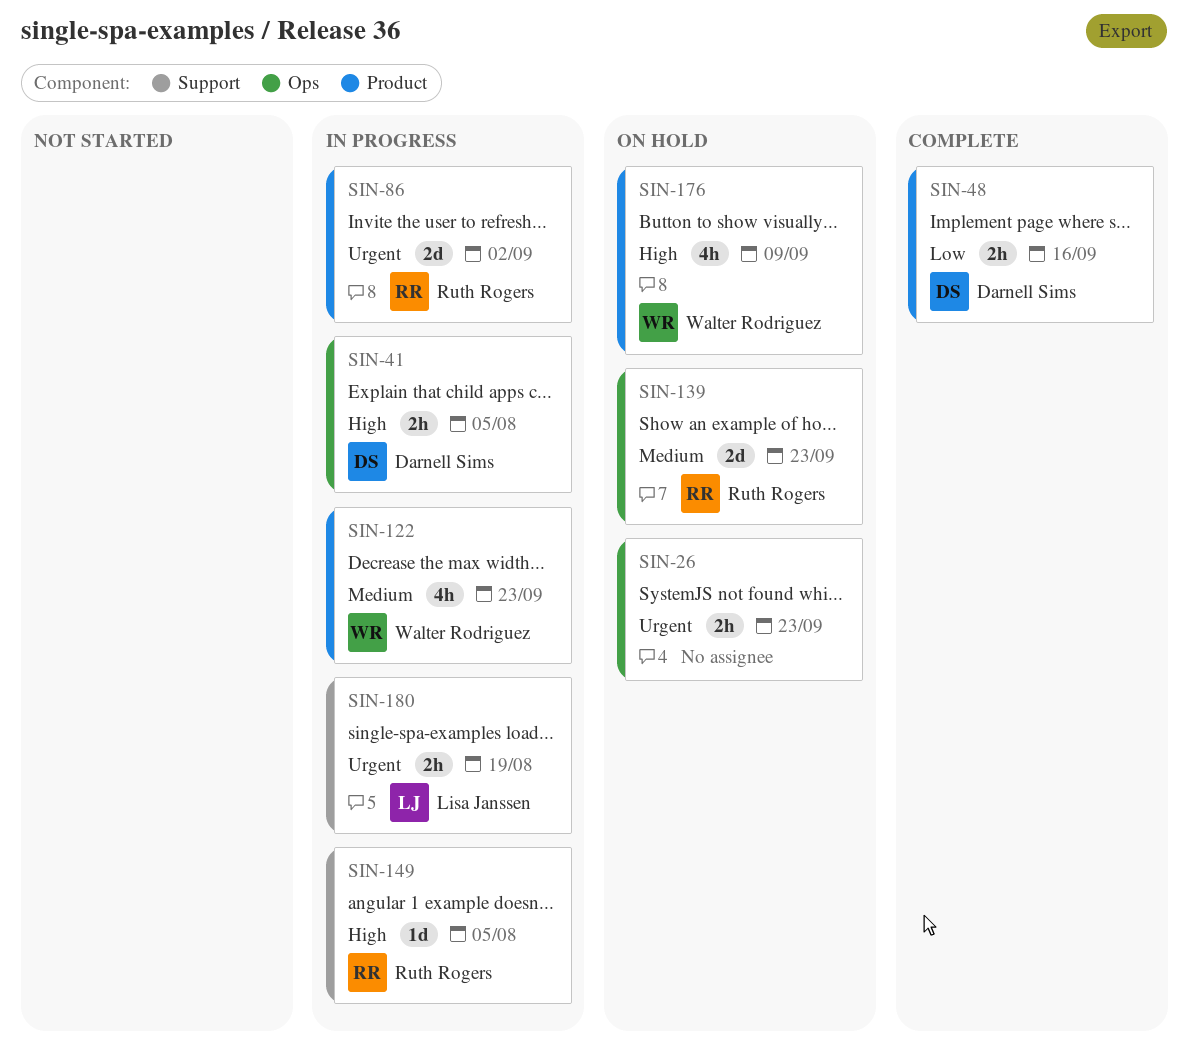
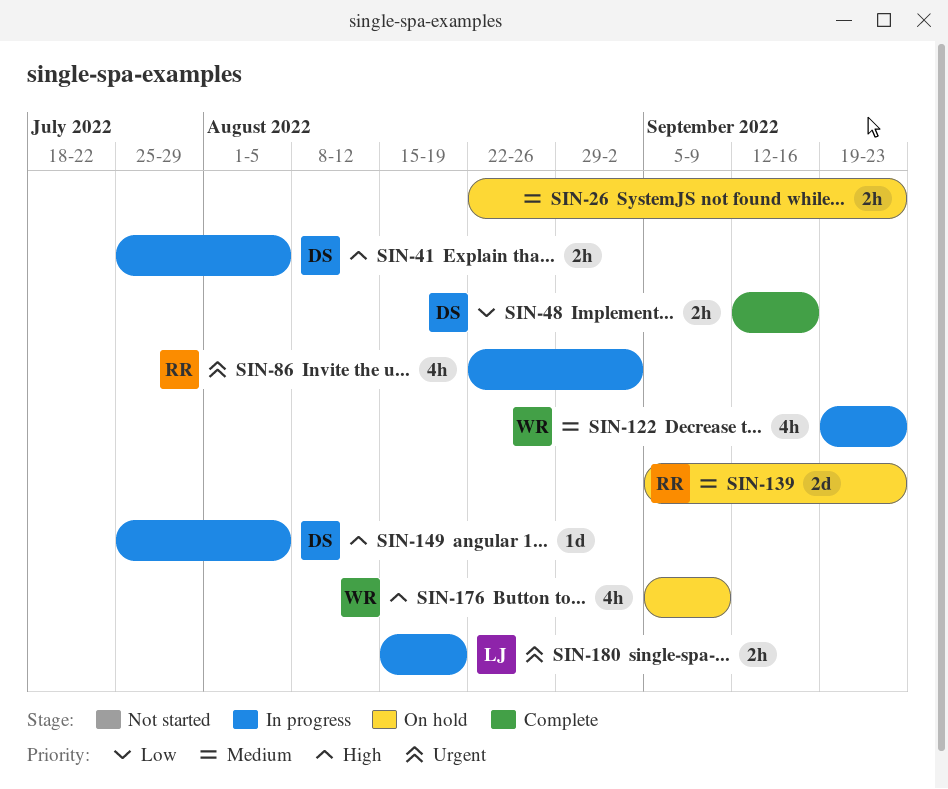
SIN-26, priority: Urgent -> Medium
SIN-86, estimate: 2d -> 4h
SIN-149, owner: Ruth Rogers -> Darnell Sims

